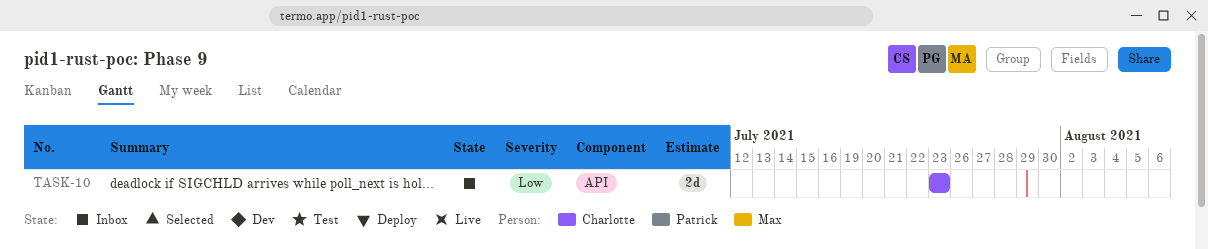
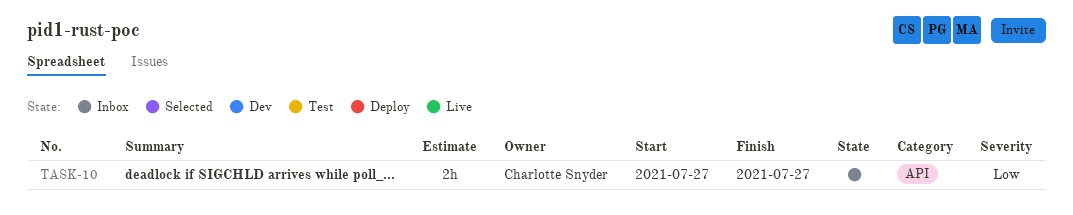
TASK-10, estimate: 2d -> 2h
TASK-10, start: Jul 23 -> Jul 27
TASK-10, due: Jul 23 -> Jul 27

